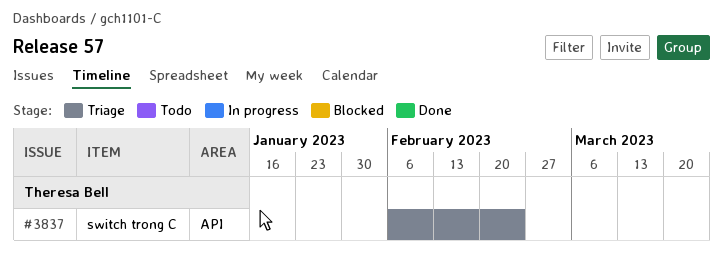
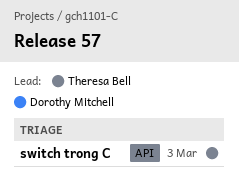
switch trong C, due: Feb 24 -> Mar 3

